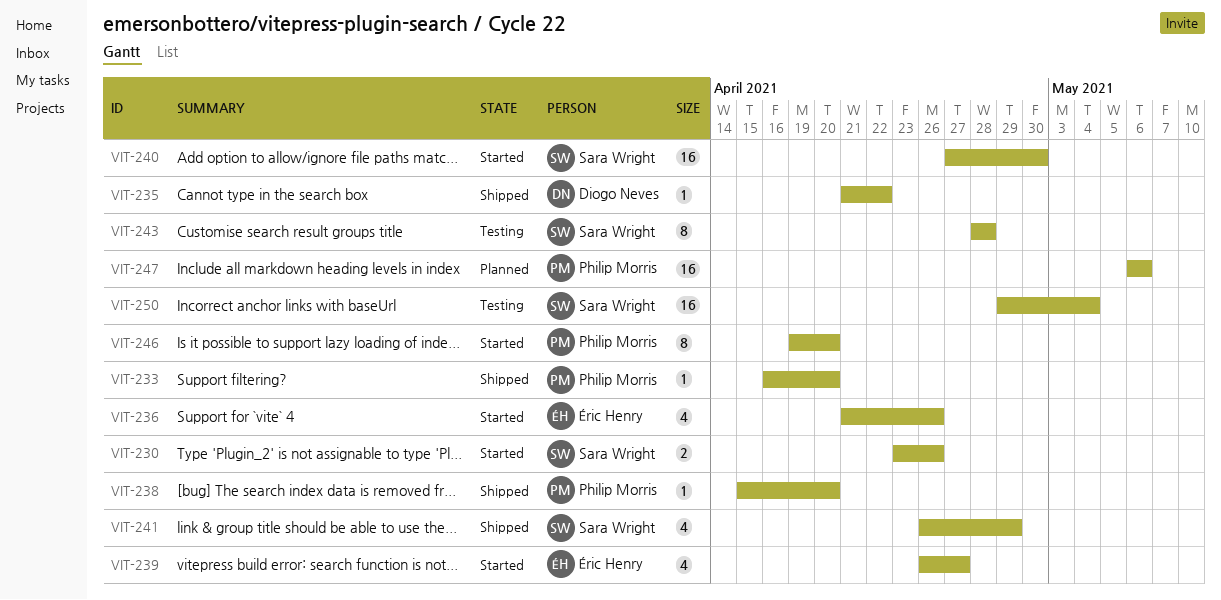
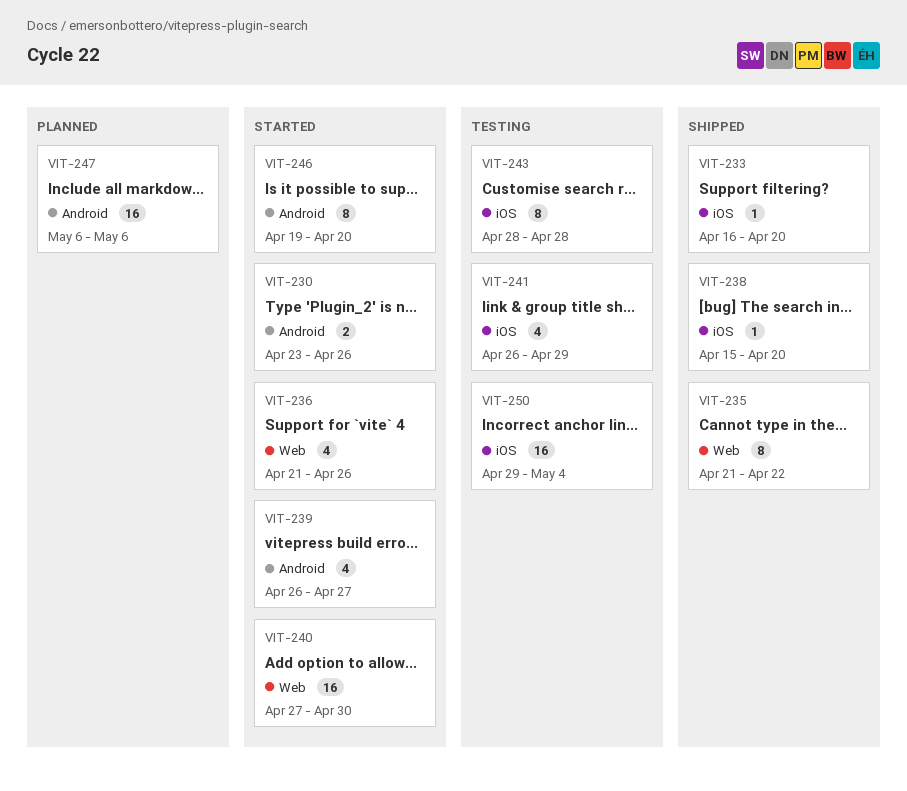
VIT-235, estimate: 1 -> 8
VIT-241, status: Shipped -> Testing

